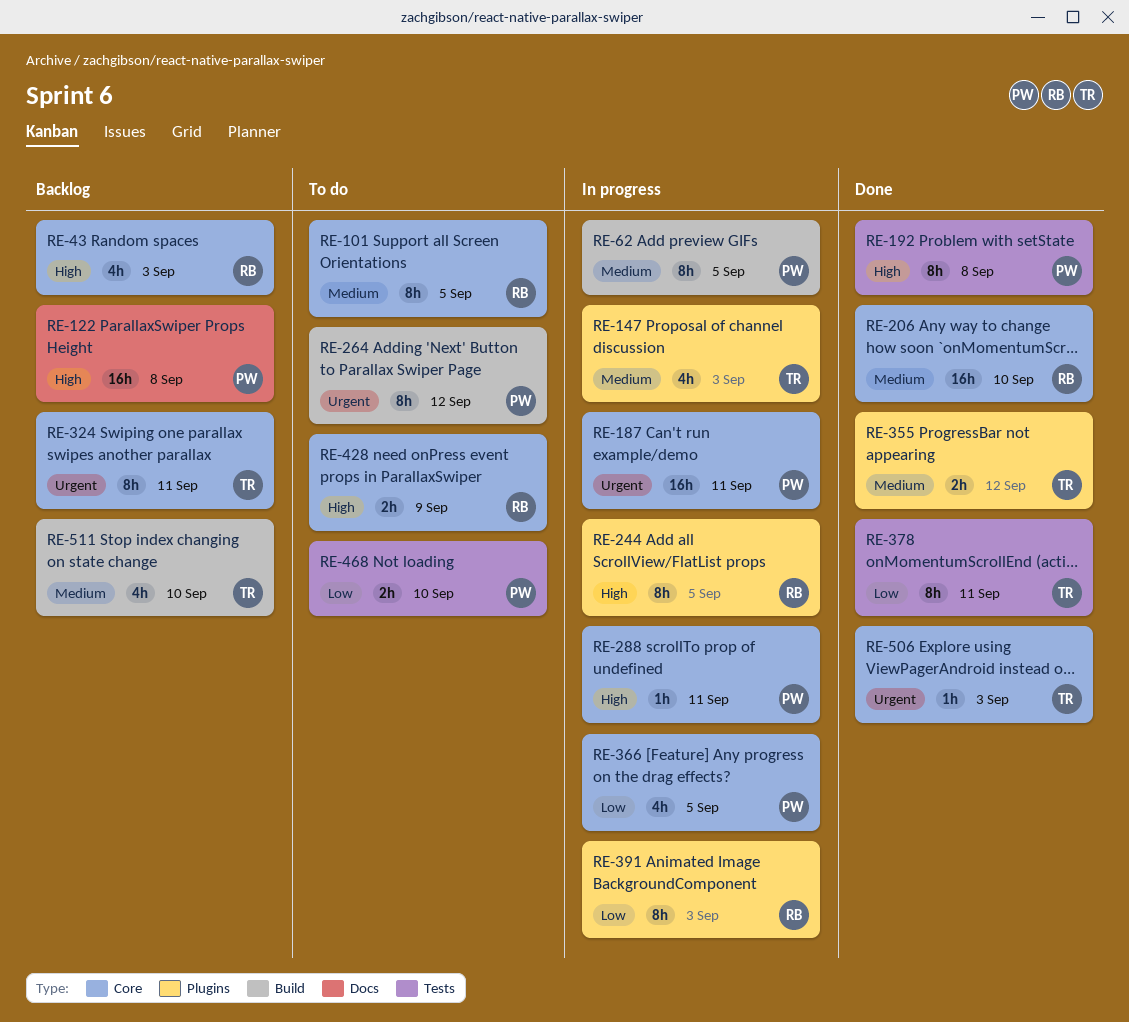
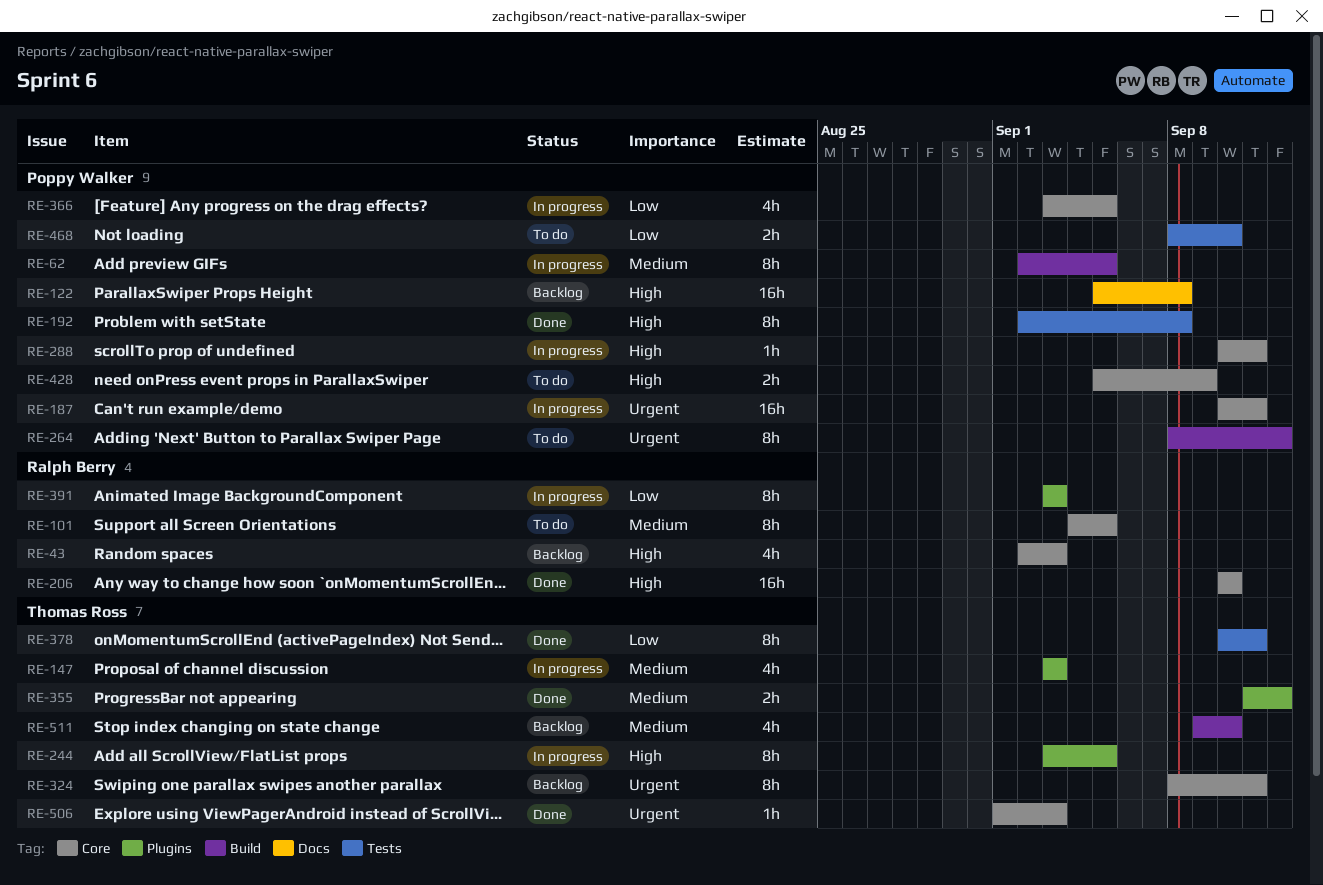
RE-206, priority: Medium -> High
RE-244, owner: Ralph Berry -> Thomas Ross
RE-428, owner: Ralph Berry -> Poppy Walker

